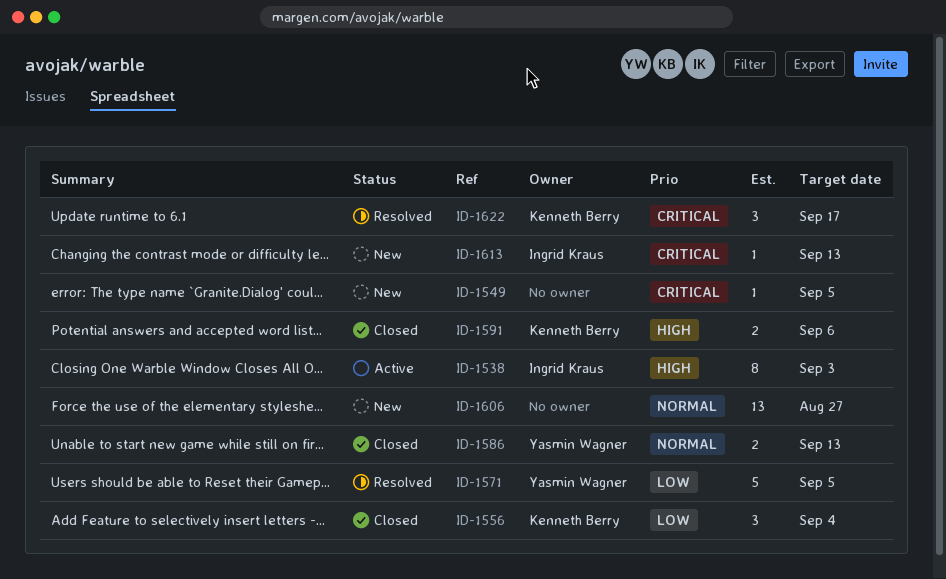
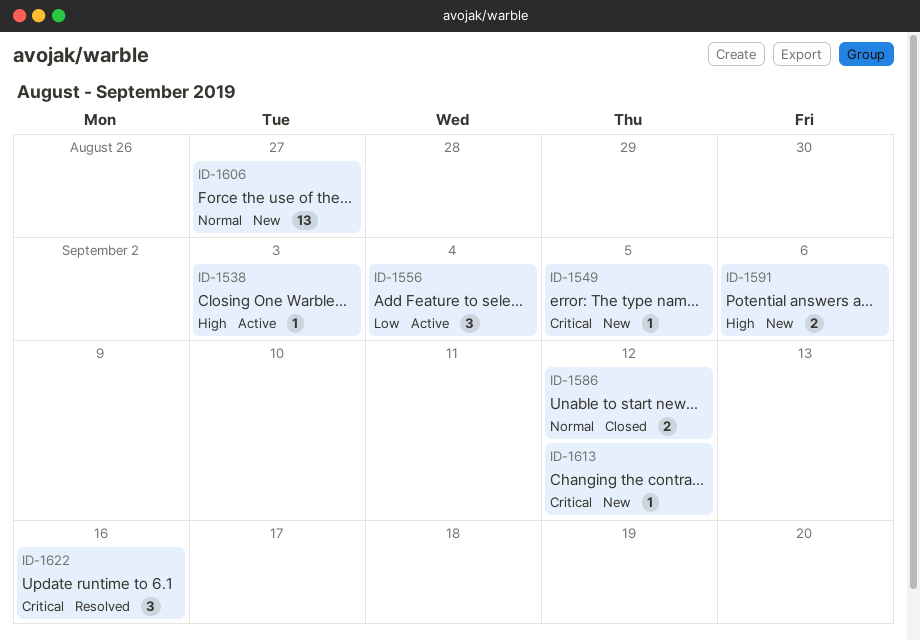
ID-1538, estimate: 8 -> 1
ID-1556, status: Closed -> Active
ID-1571: present -> none
ID-1586, due: Sep 13 -> Sep 12
ID-1591, status: Closed -> New
ID-1613, due: Sep 13 -> Sep 12
ID-1622, due: Sep 17 -> Sep 16

